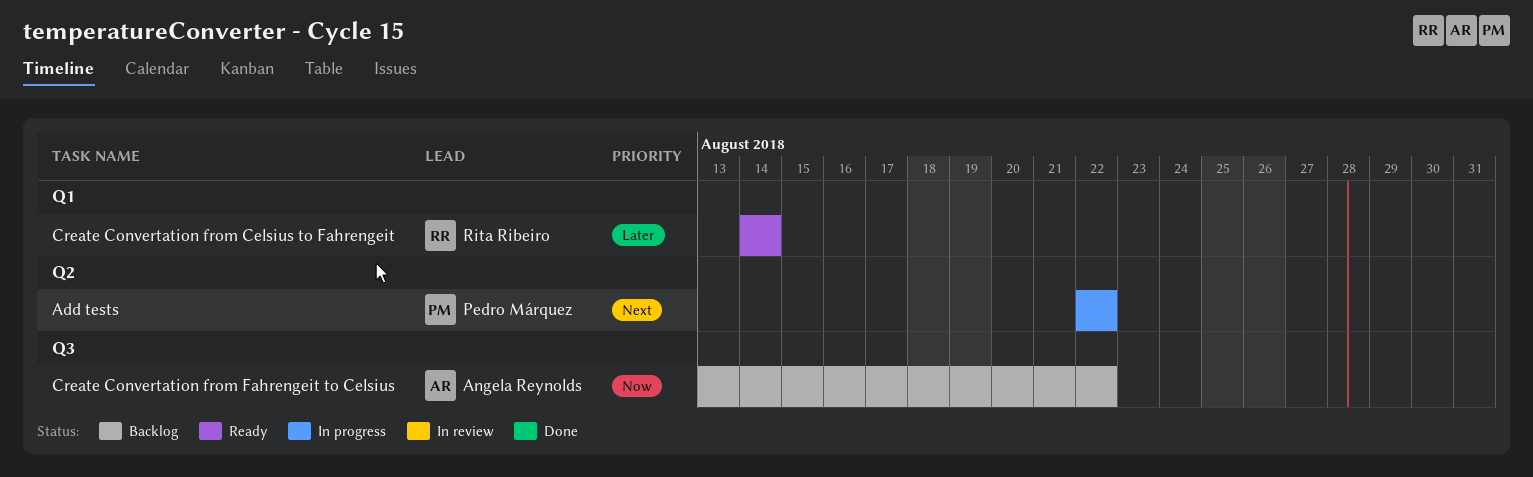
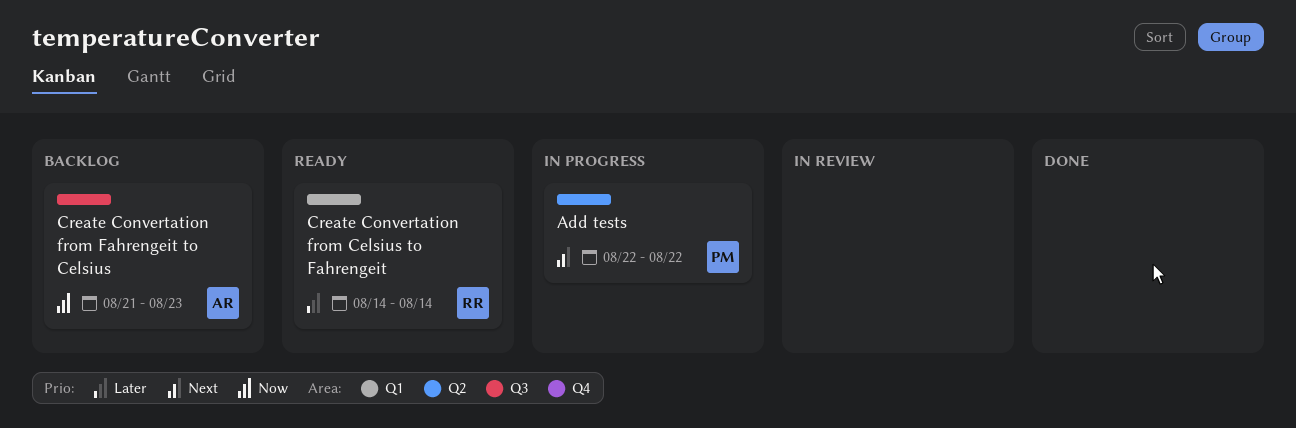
Create Convertation from Fahrengeit to Celsius, start: Aug 13 -> Aug 21
Create Convertation from Fahrengeit to Celsius, due: Aug 22 -> Aug 23

